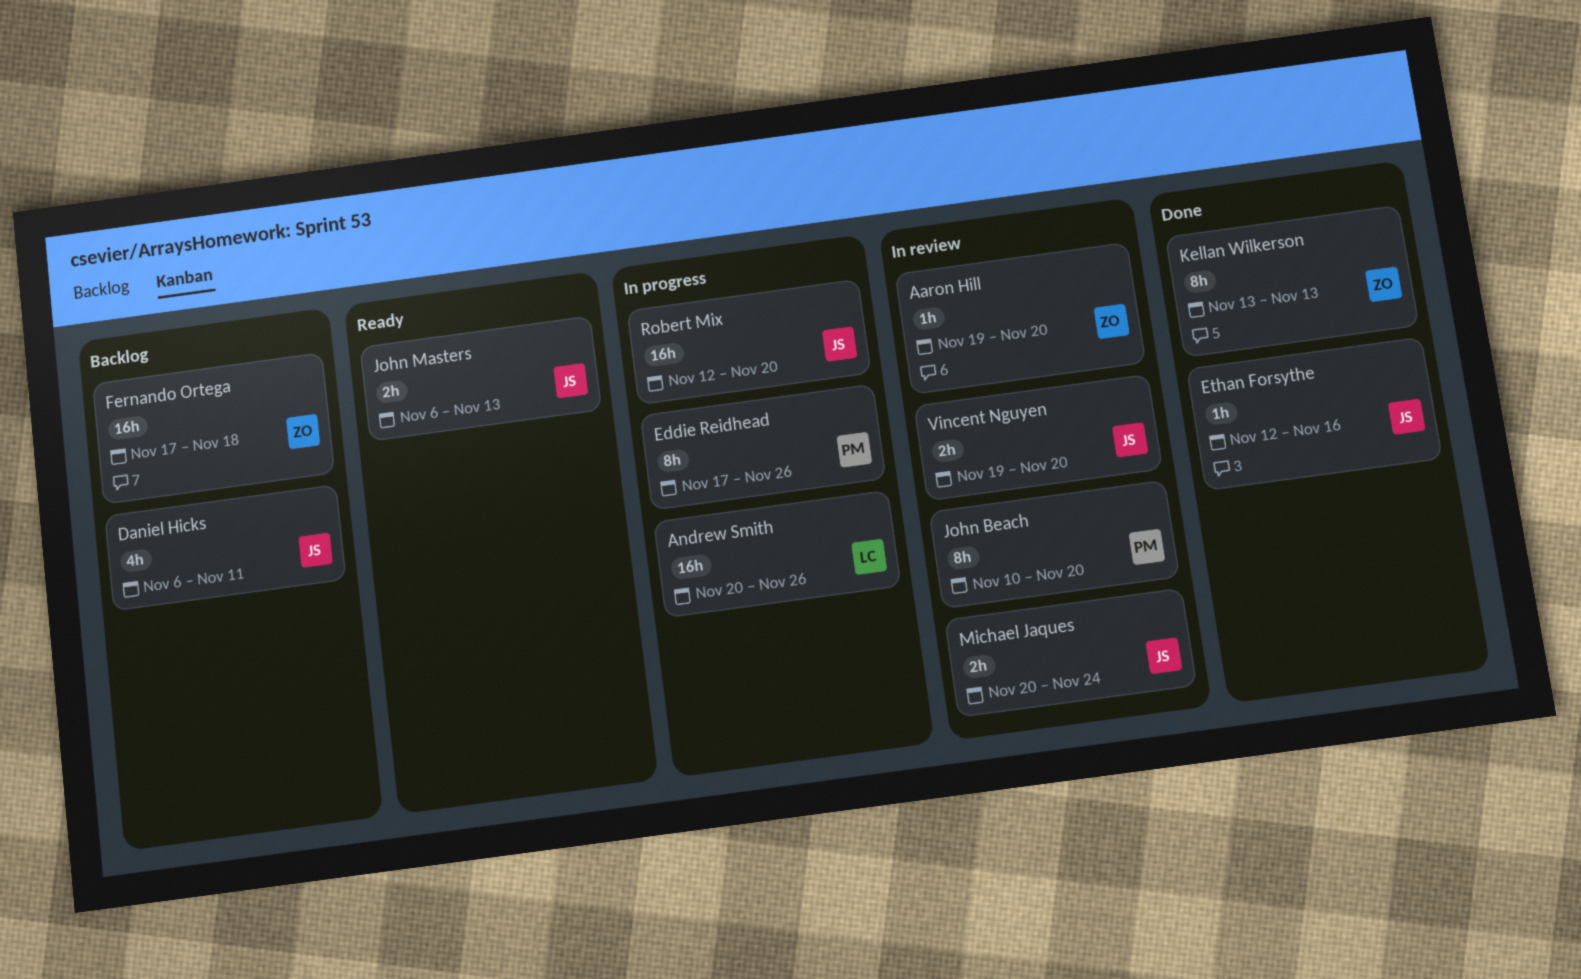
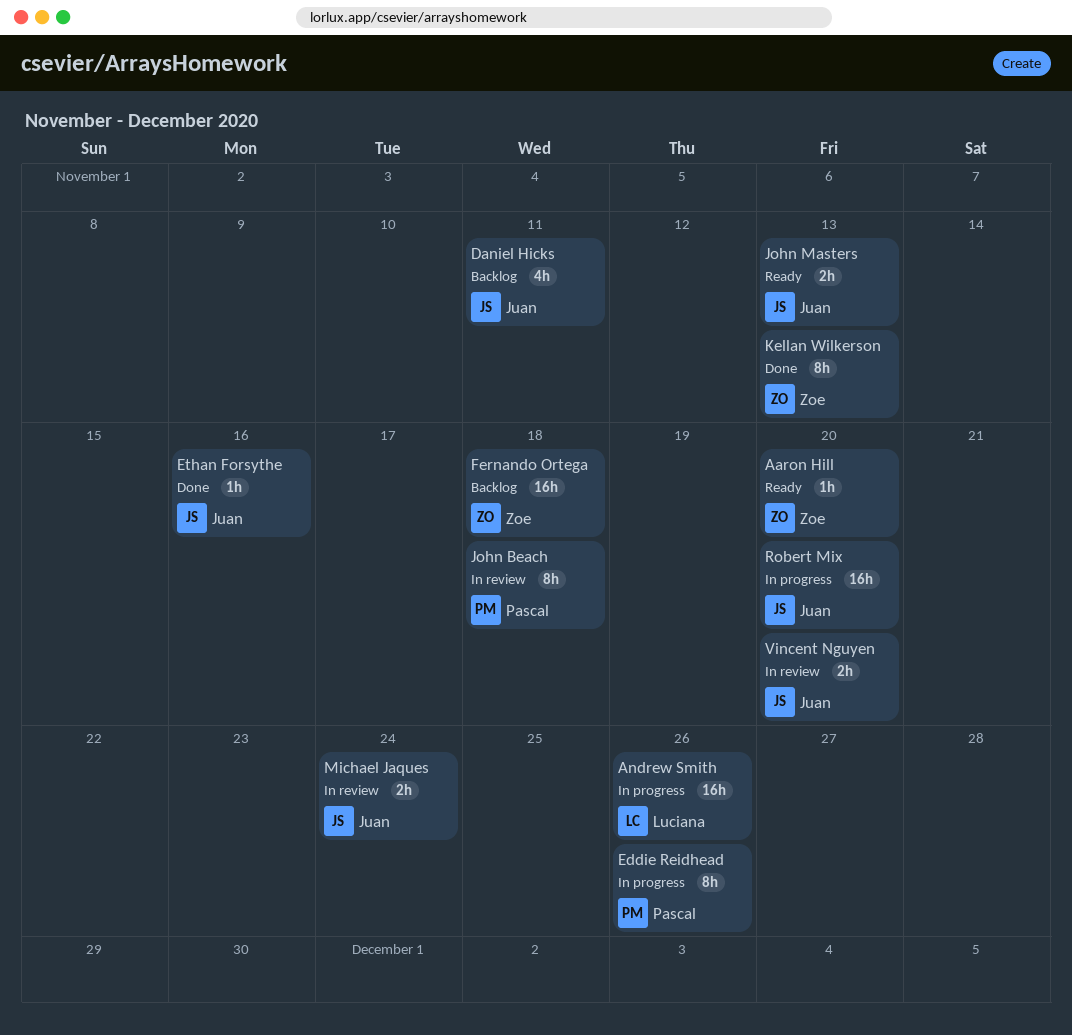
Aaron Hill, status: In review -> Ready
John Beach, due: Nov 20 -> Nov 18

